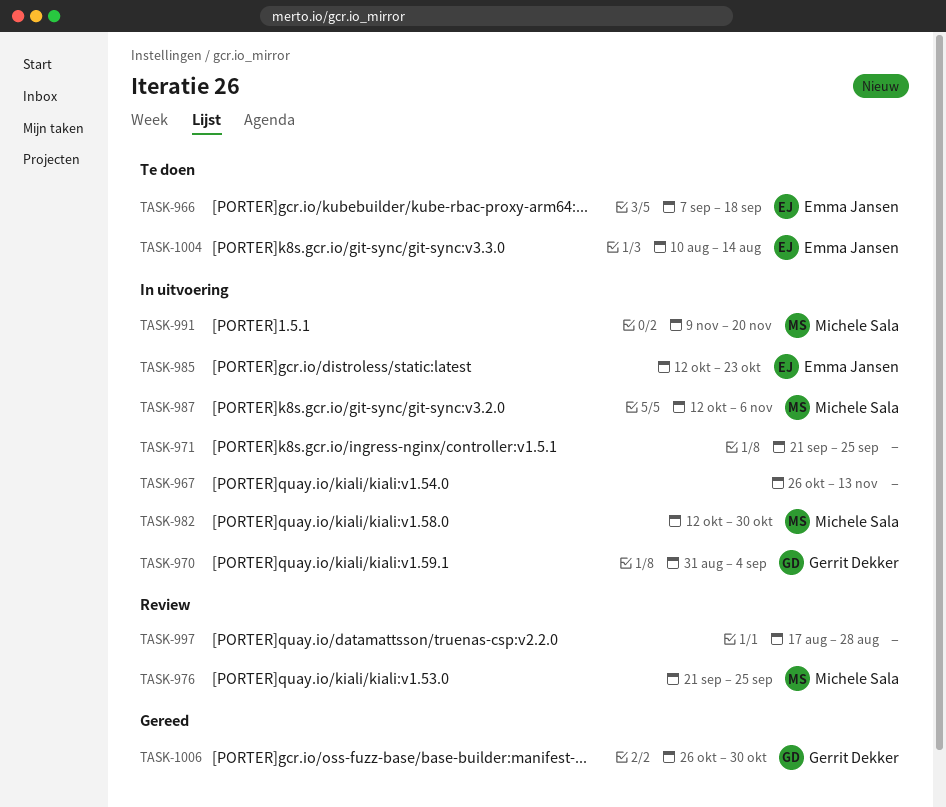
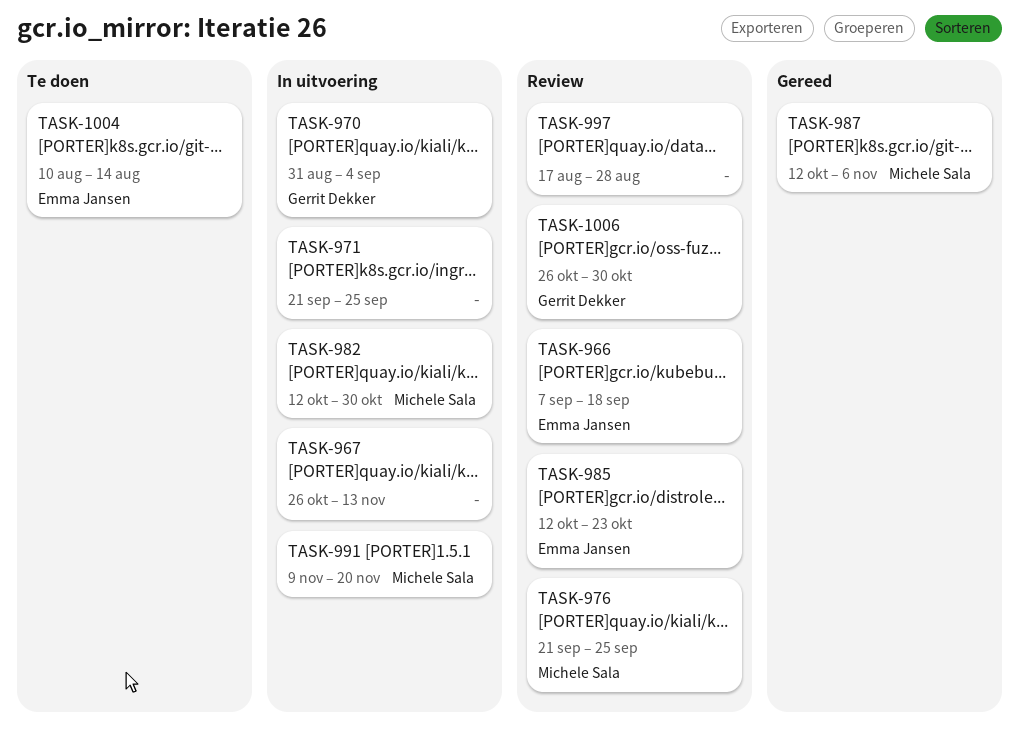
TASK-966, status: Te doen -> Review
TASK-985, status: In uitvoering -> Review
TASK-987, status: In uitvoering -> Gereed
TASK-1006, status: Gereed -> Review

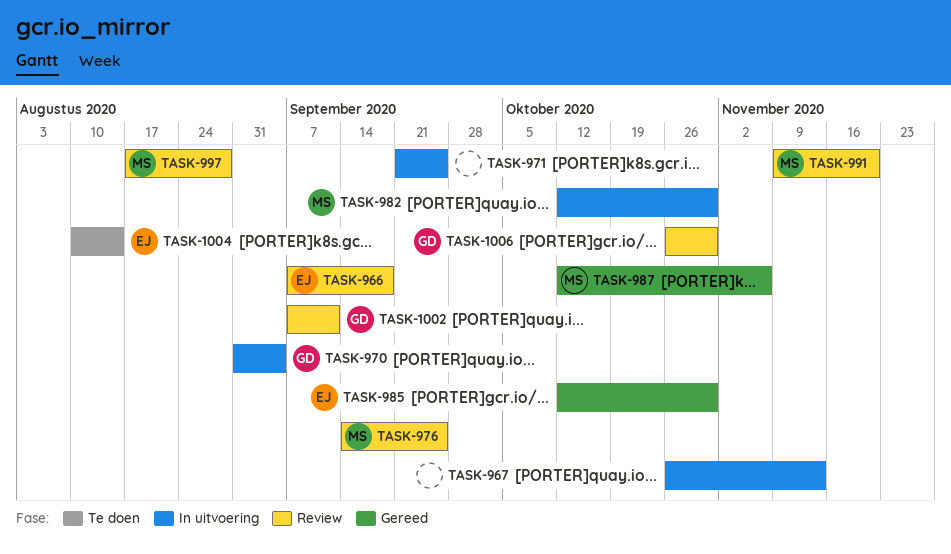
TASK-976, start: Sep 21 -> Sep 14
TASK-985, status: Review -> Gereed
TASK-985, due: Oct 23 -> Oct 30
TASK-991, status: In uitvoering -> Review
TASK-997, owner: none -> Michele Sala
TASK-1002: none -> present

